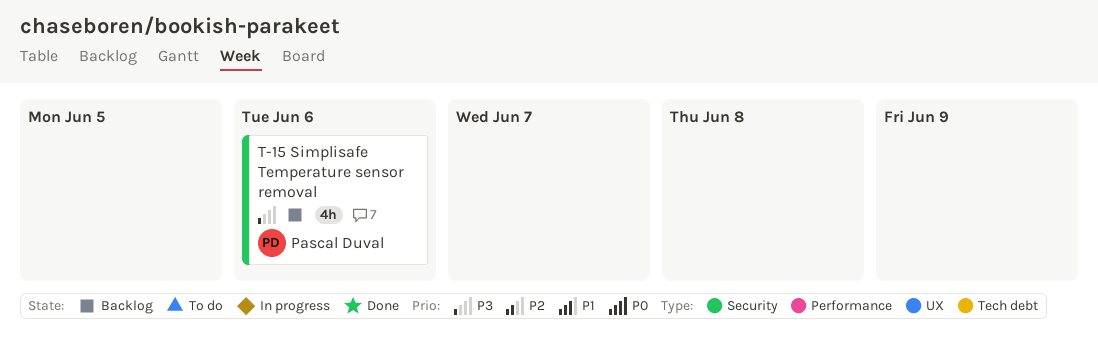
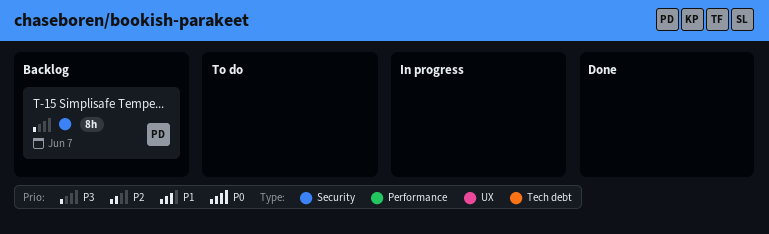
T-15, estimate: 4h -> 8h
T-15, due: Jun 6 -> Jun 7

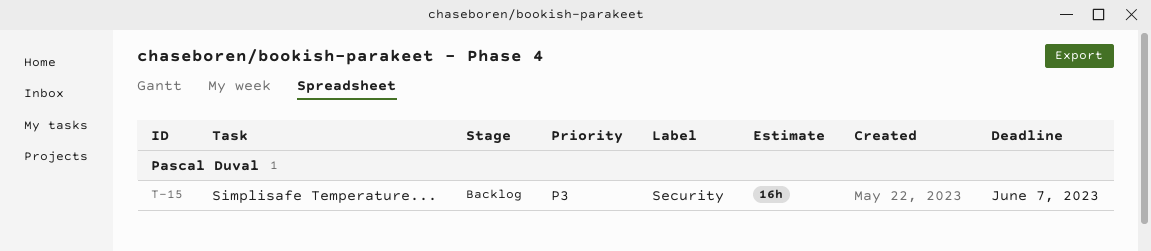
T-15, estimate: 8h -> 16h

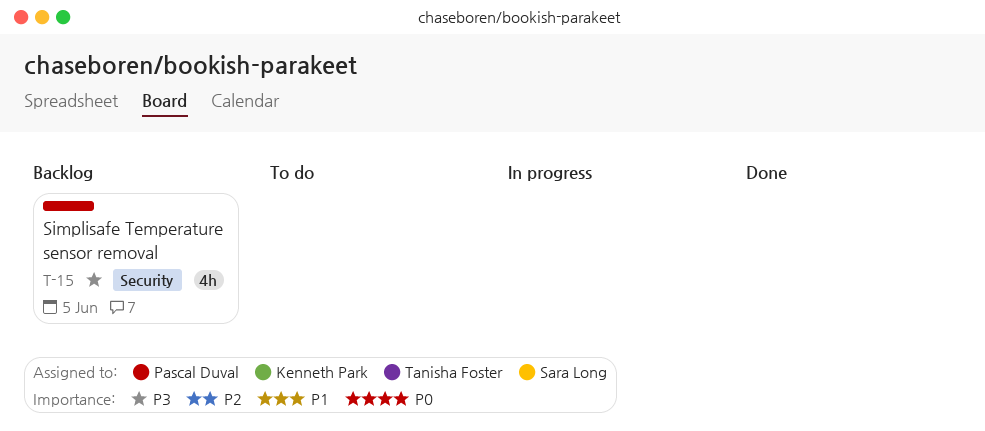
T-15, estimate: 16h -> 4h
T-15, due: Jun 7 -> Jun 5

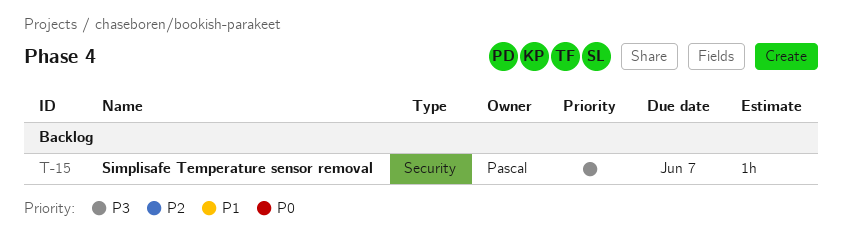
T-15, estimate: 4h -> 1h
T-15, due: Jun 5 -> Jun 7

